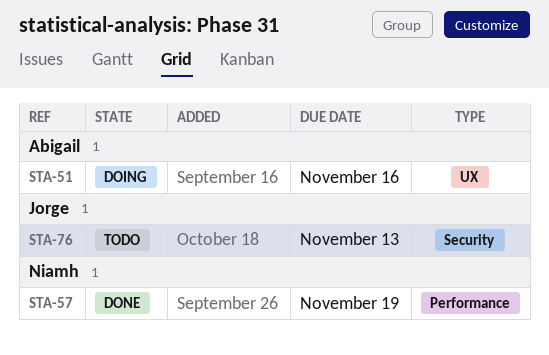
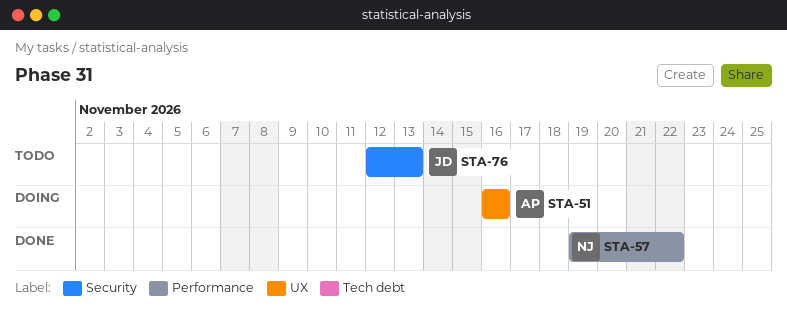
STA-57, due: Nov 19 -> Nov 22

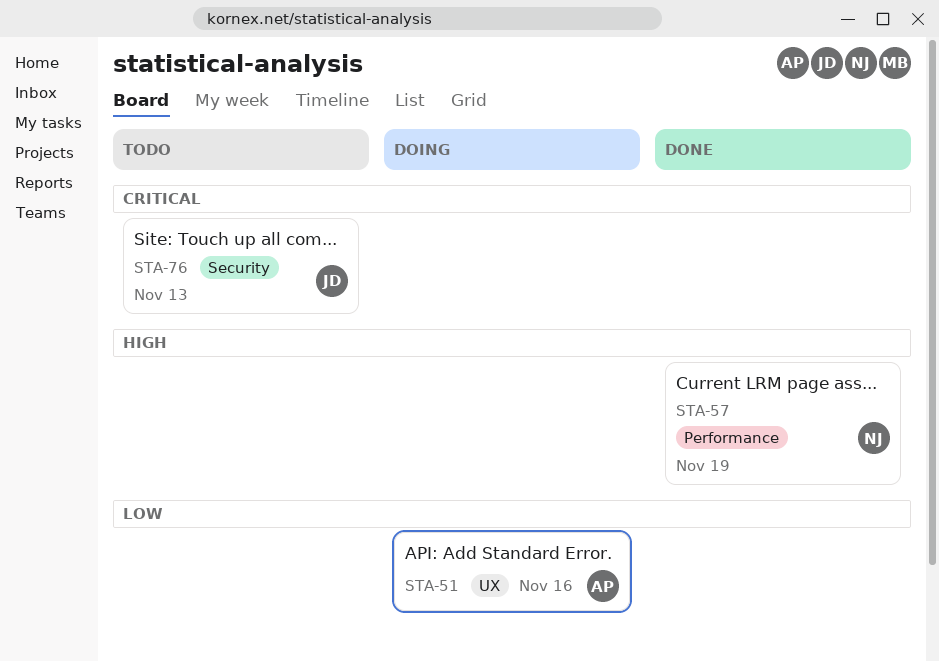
STA-57, due: Nov 22 -> Nov 19

